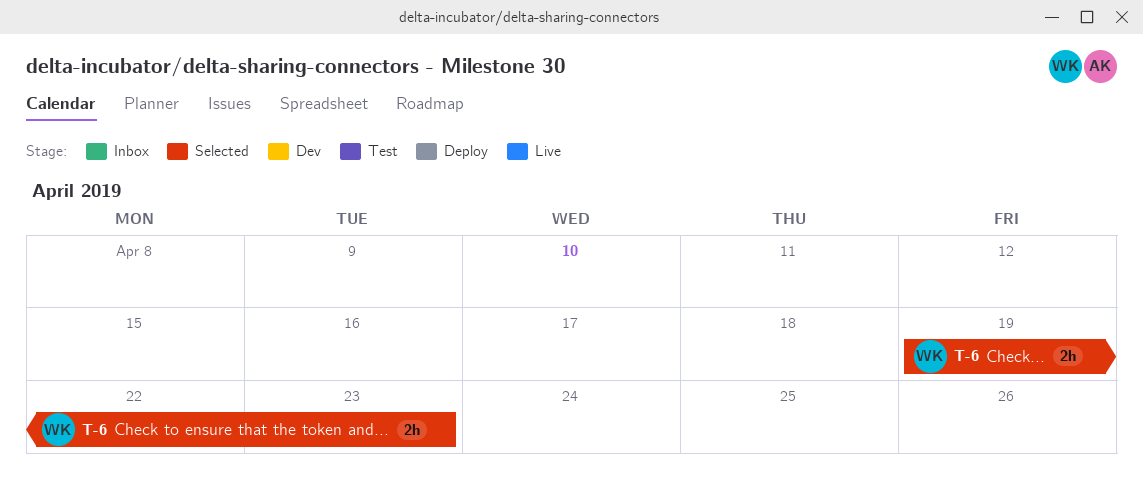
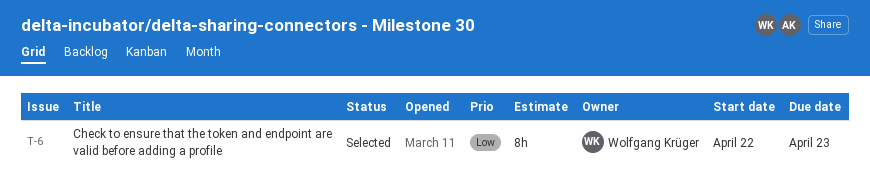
T-6, estimate: 2h -> 8h
T-6, start: Apr 19 -> Apr 22

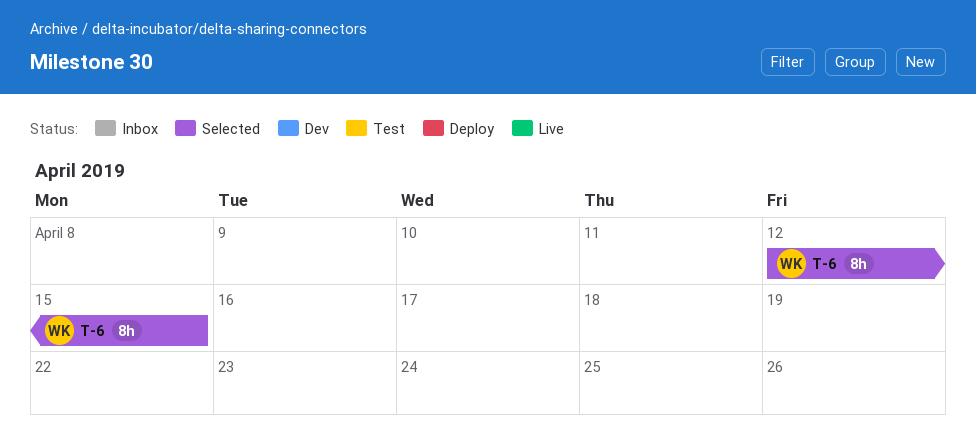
T-6, start: Apr 22 -> Apr 12
T-6, due: Apr 23 -> Apr 15

